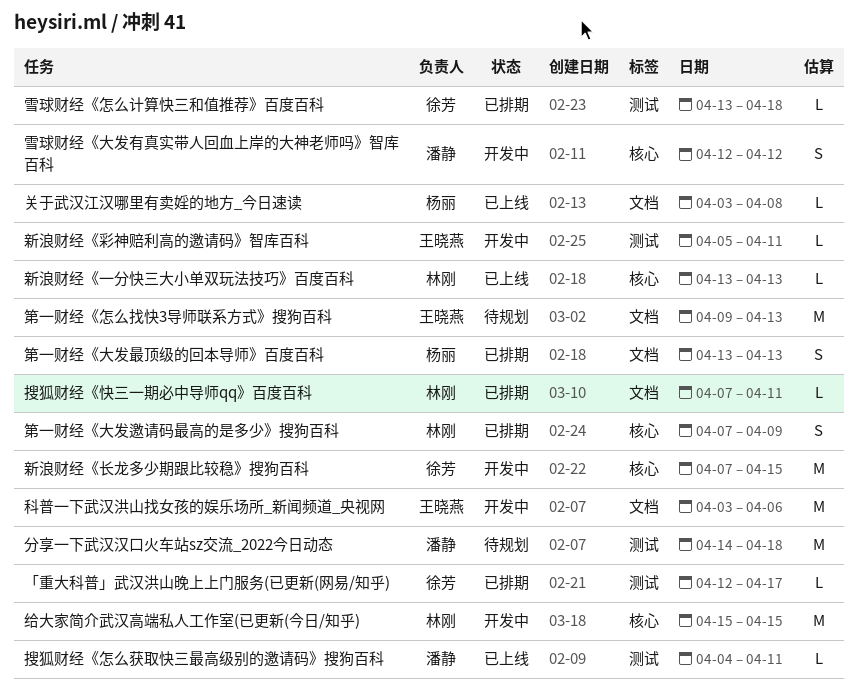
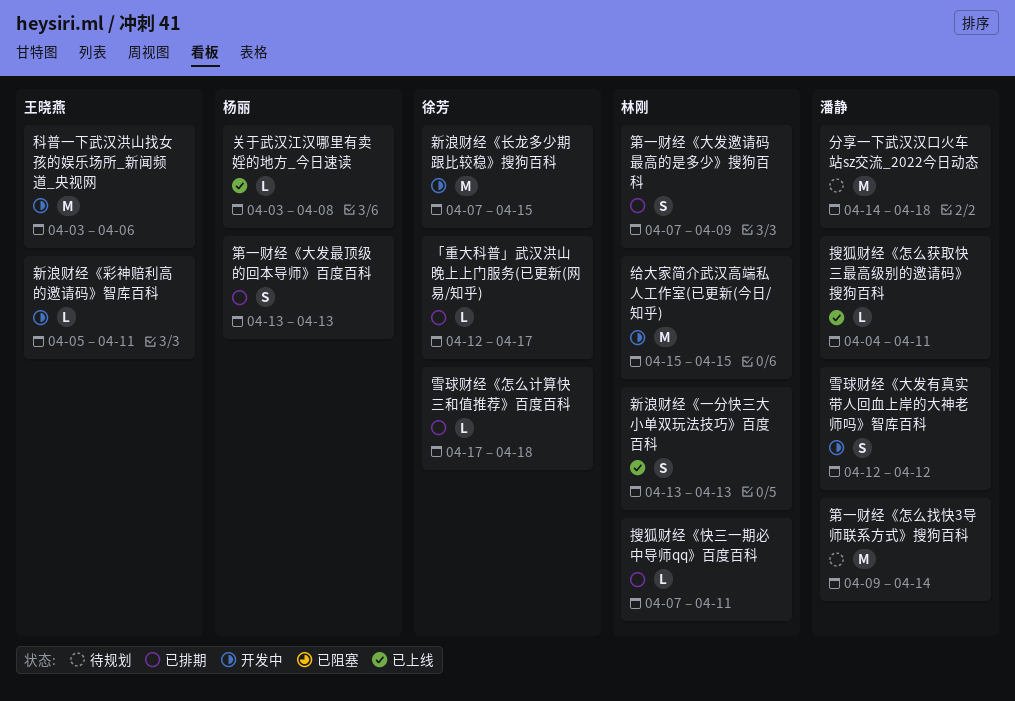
新浪财经《一分快三大小单双玩法技巧》百度百科, estimate: L -> S
第一财经《怎么找快3导师联系方式》搜狗百科, owner: 王晓燕 -> 潘静
第一财经《怎么找快3导师联系方式》搜狗百科, due: Apr 13 -> Apr 14
雪球财经《怎么计算快三和值推荐》百度百科, start: Apr 13 -> Apr 17

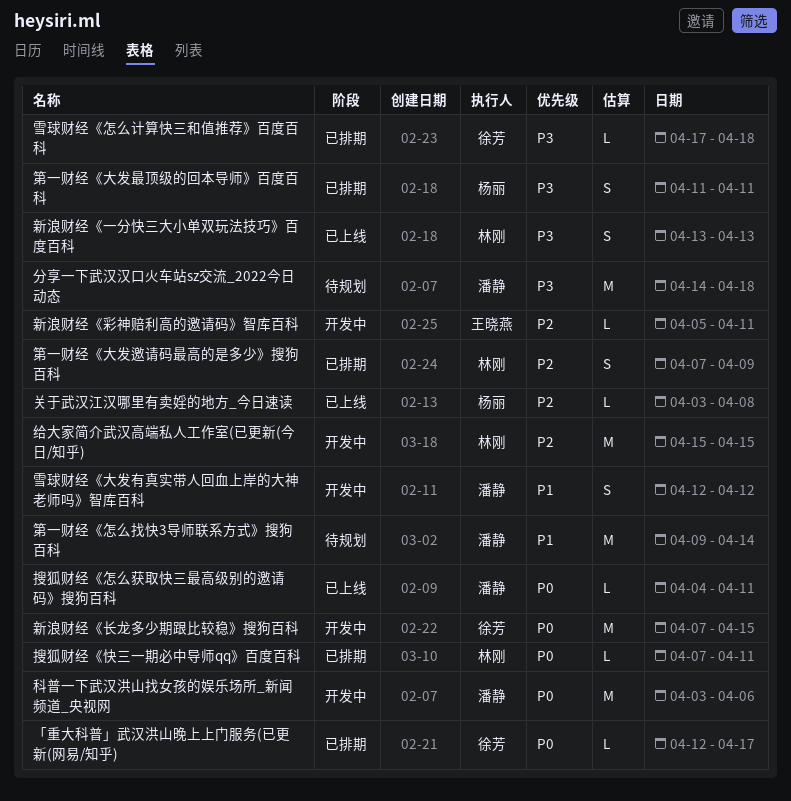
科普一下武汉洪山找女孩的娱乐场所_新闻频道_央视网, owner: 王晓燕 -> 潘静
第一财经《大发最顶级的回本导师》百度百科, start: Apr 13 -> Apr 11
第一财经《大发最顶级的回本导师》百度百科, due: Apr 13 -> Apr 11

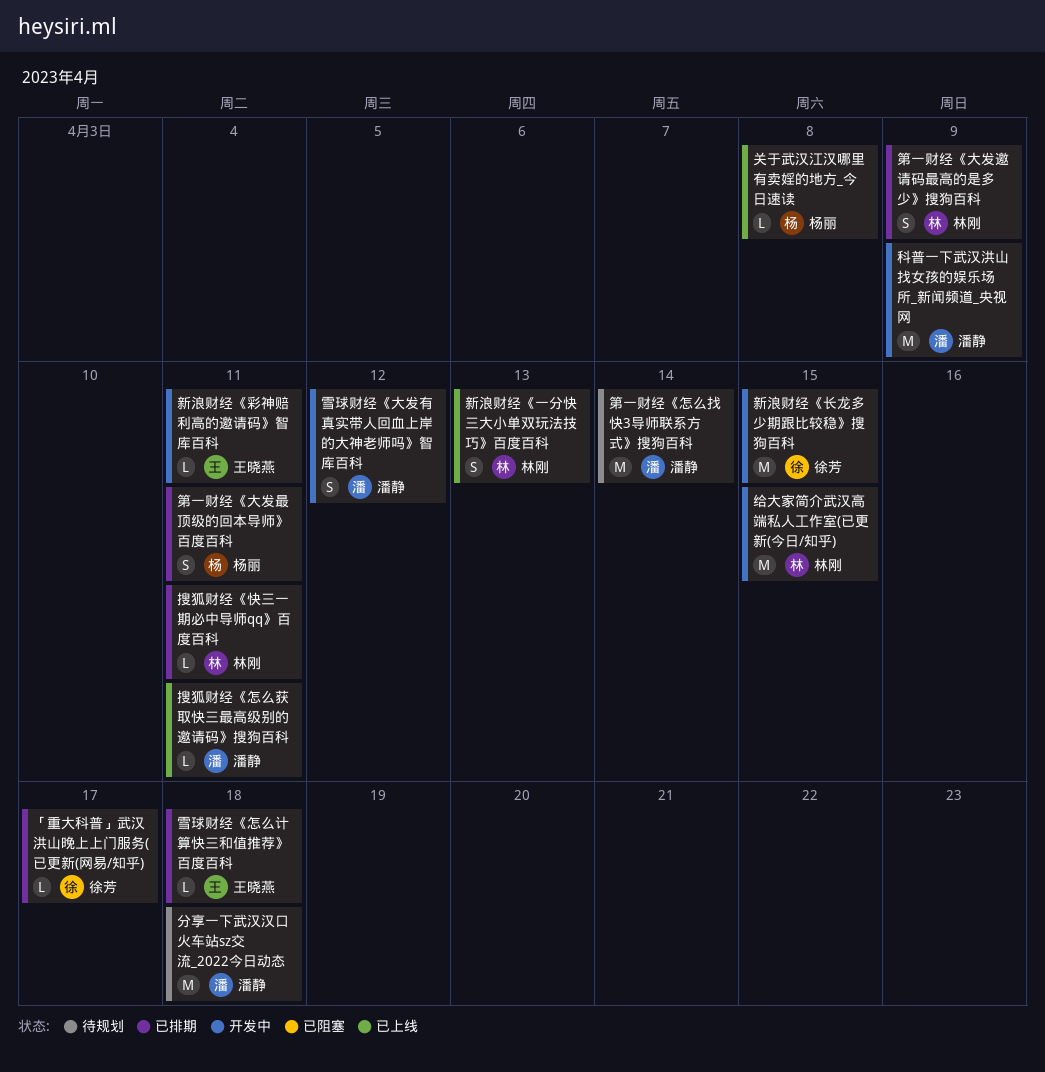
科普一下武汉洪山找女孩的娱乐场所_新闻频道_央视网, due: Apr 6 -> Apr 9
雪球财经《怎么计算快三和值推荐》百度百科, owner: 徐芳 -> 王晓燕

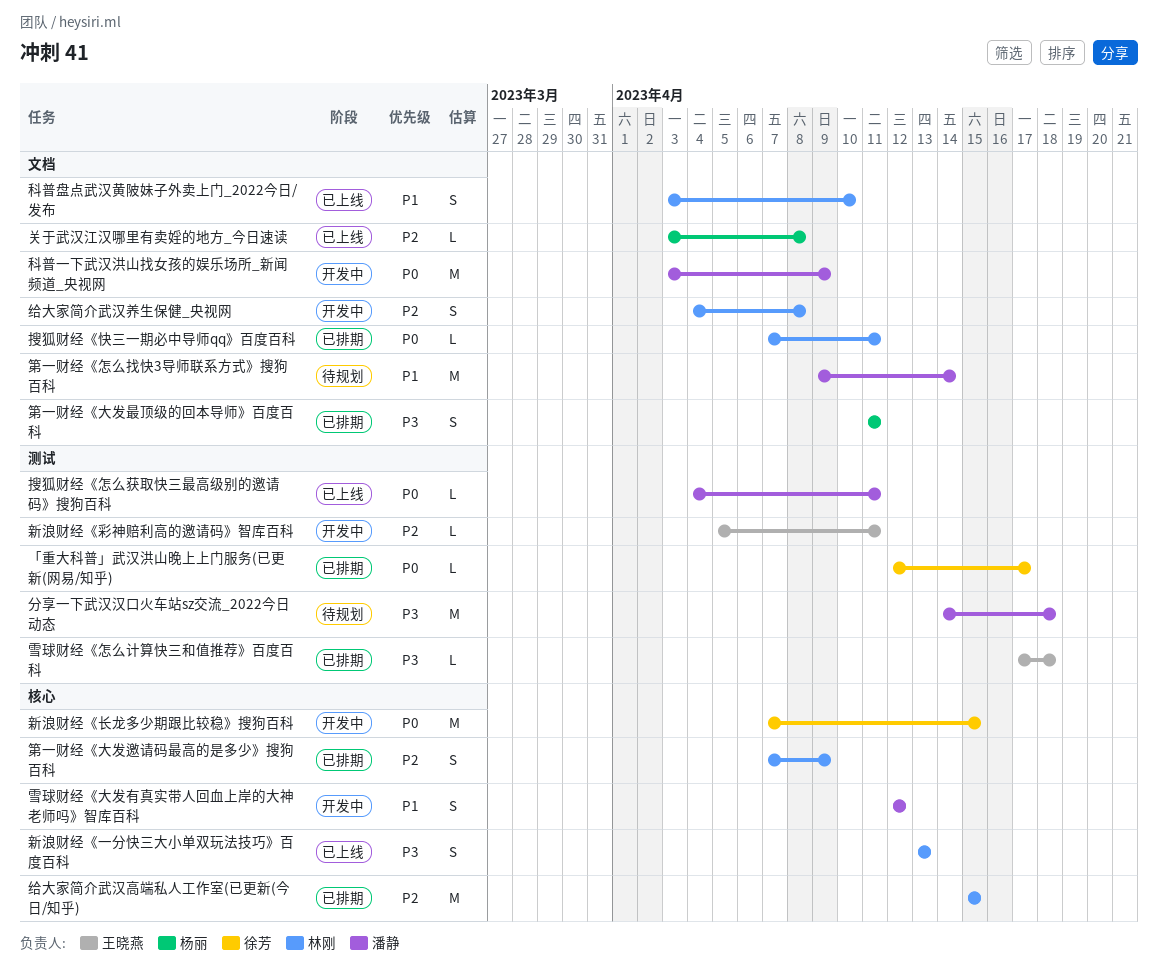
科普盘点武汉黄陂妹子外卖上门_2022今日/发布: none -> present
给大家简介武汉养生保健_央视网: none -> present
给大家简介武汉高端私人工作室(已更新(今日/知乎), status: 开发中 -> 已排期

